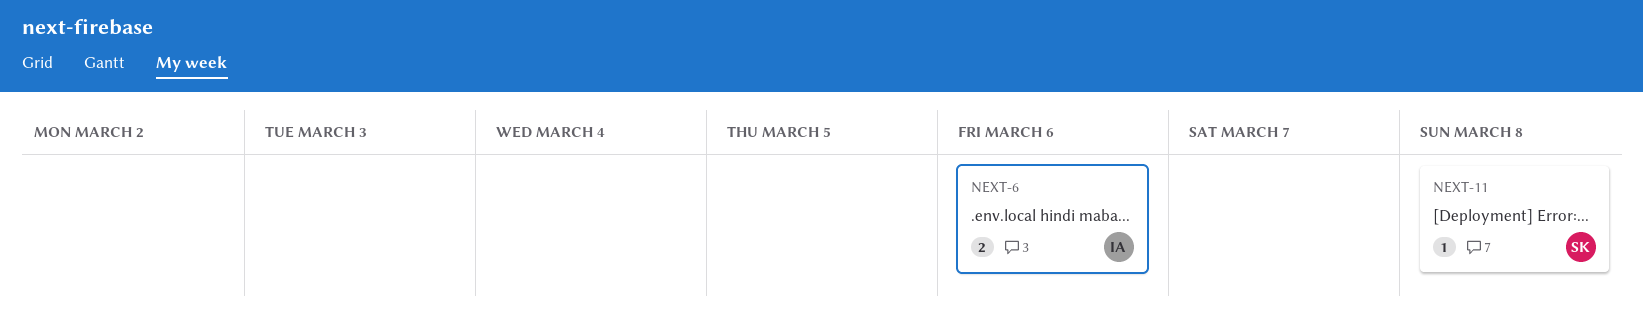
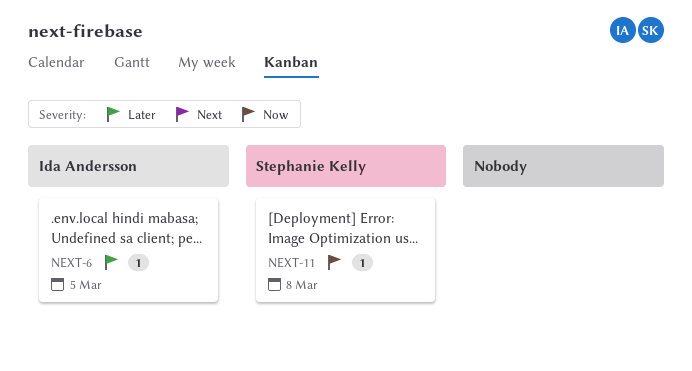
NEXT-6, estimate: 2 -> 1
NEXT-6, due: Mar 6 -> Mar 5

